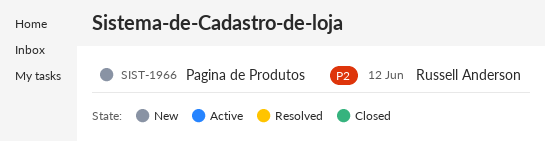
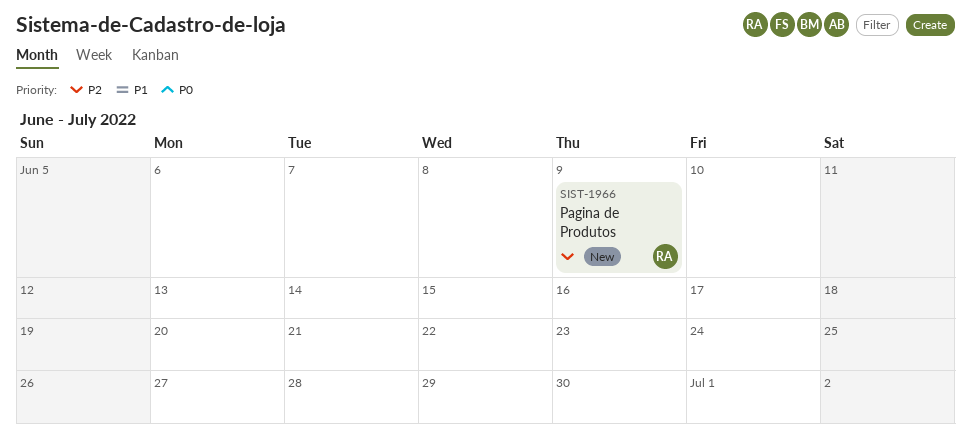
SIST-1966, due: Jun 12 -> Jun 9

